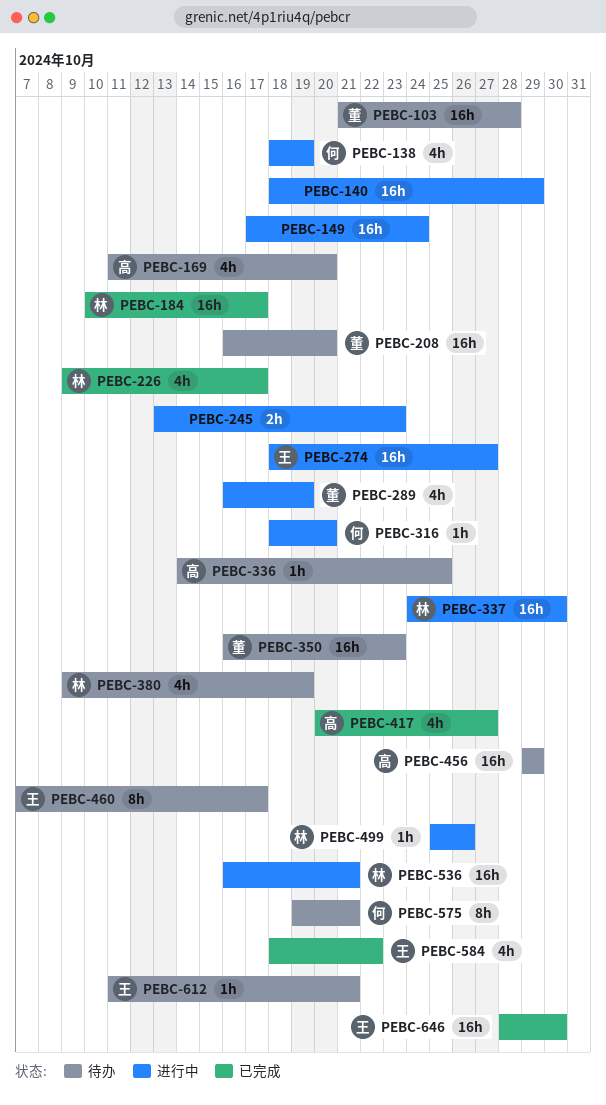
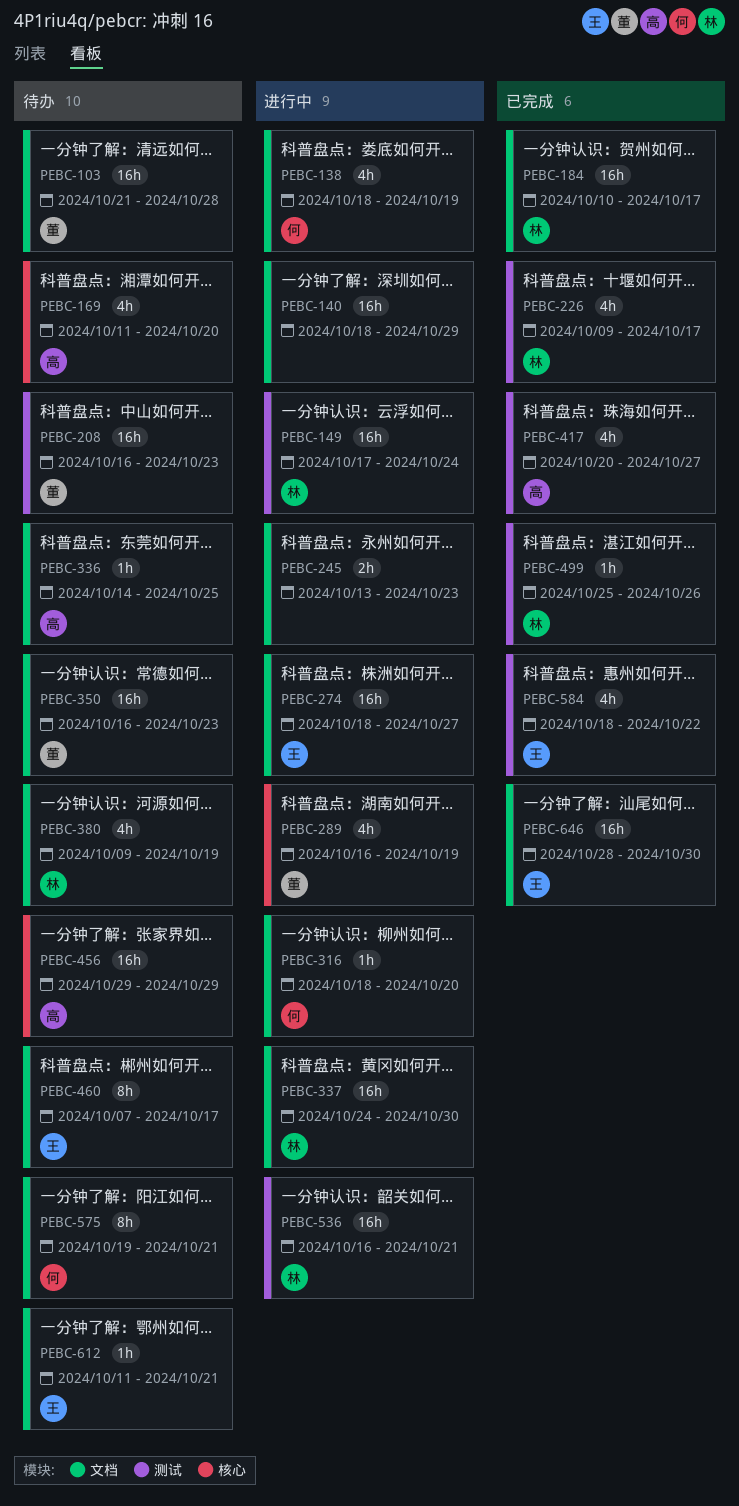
PEBC-149, owner: none -> 林
PEBC-208, due: Oct 20 -> Oct 23
PEBC-499, status: 进行中 -> 已完成

